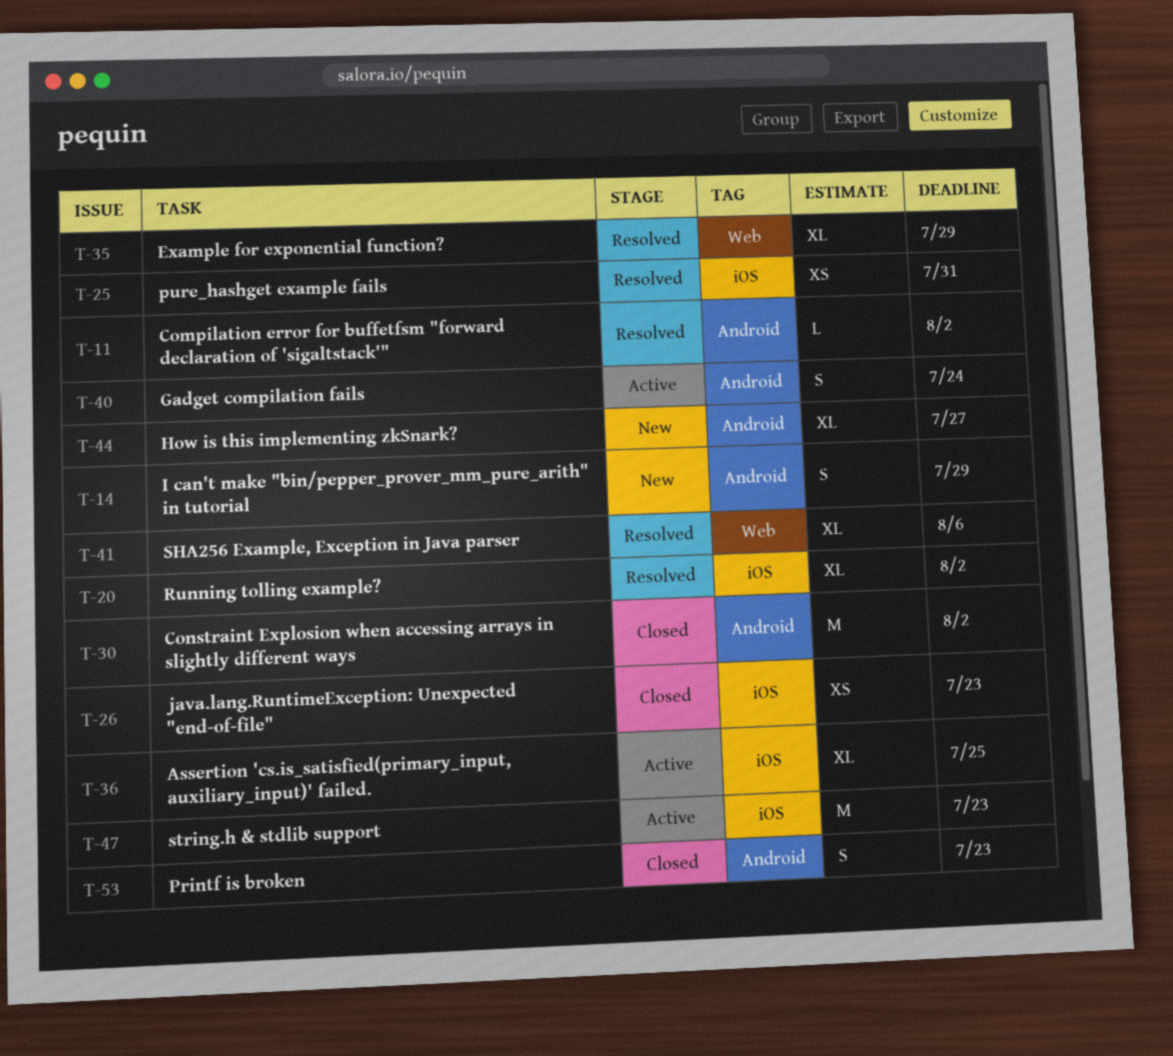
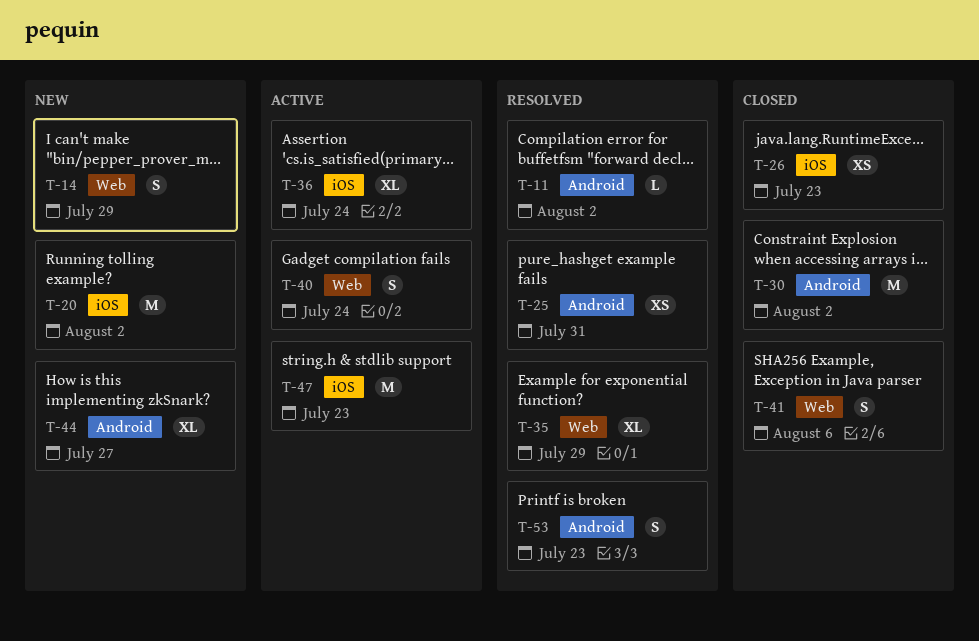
T-14, label: Android -> Web
T-20, status: Resolved -> New
T-20, estimate: XL -> M
T-25, label: iOS -> Android
T-36, due: Jul 25 -> Jul 24
T-40, label: Android -> Web
T-41, status: Resolved -> Closed
T-41, estimate: XL -> S
T-53, status: Closed -> Resolved

